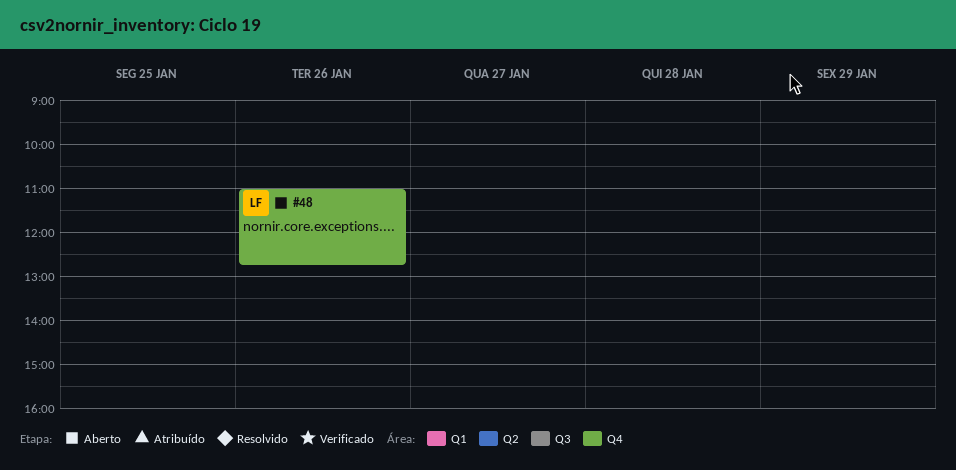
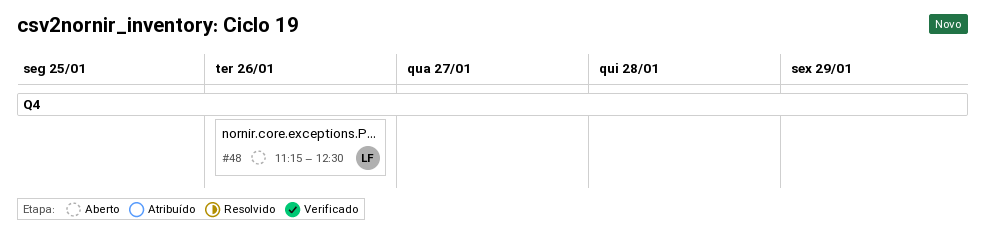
#48, begins: 11:00 -> 11:15
#48, ends: 12:45 -> 12:30

